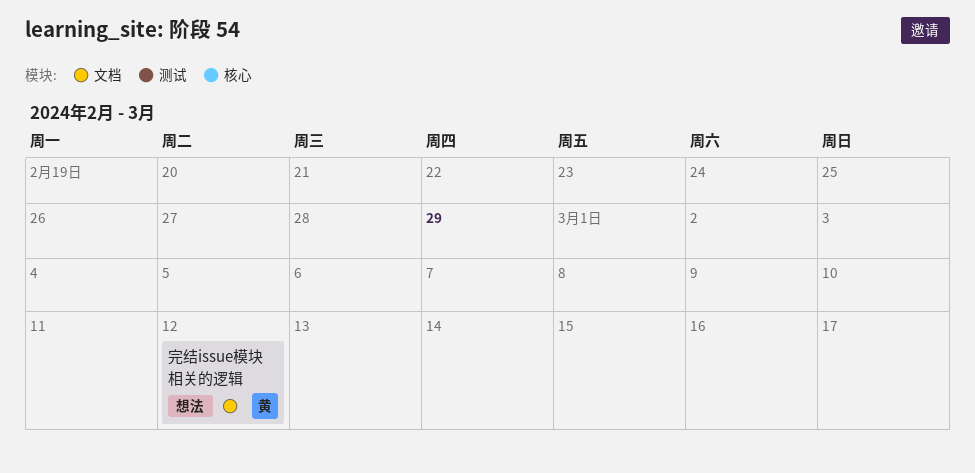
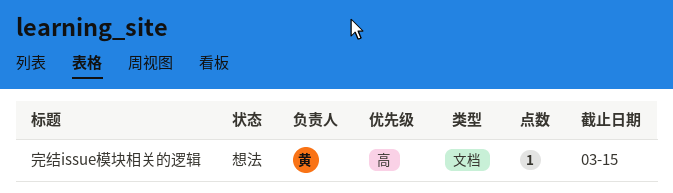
完结issue模块相关的逻辑, due: Mar 12 -> Mar 15

